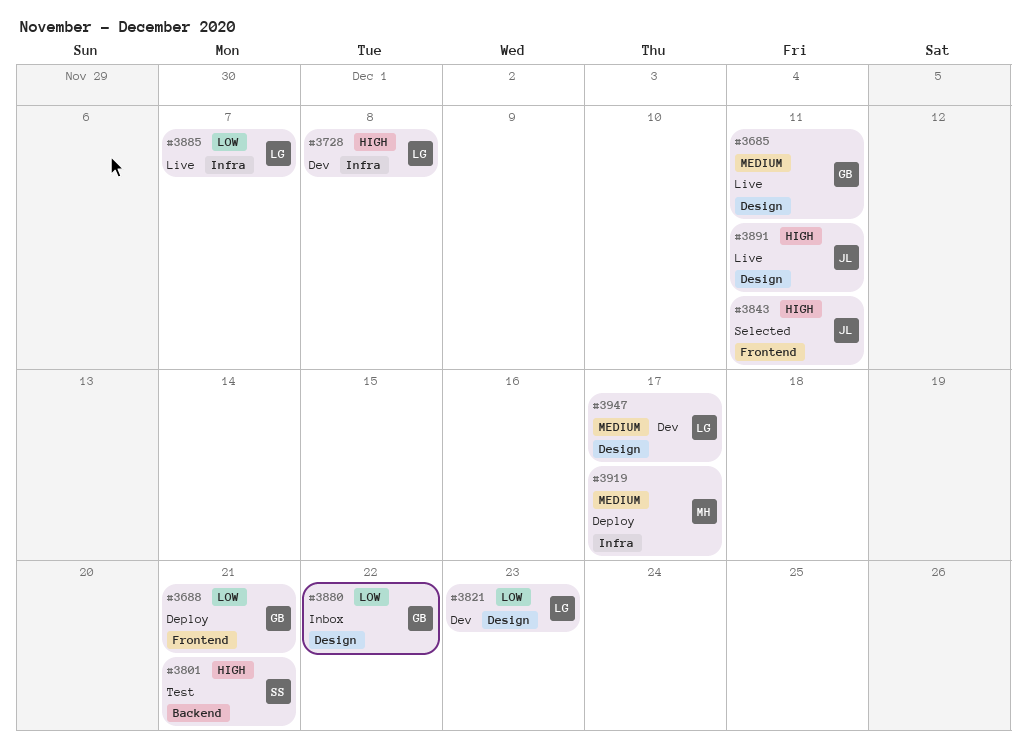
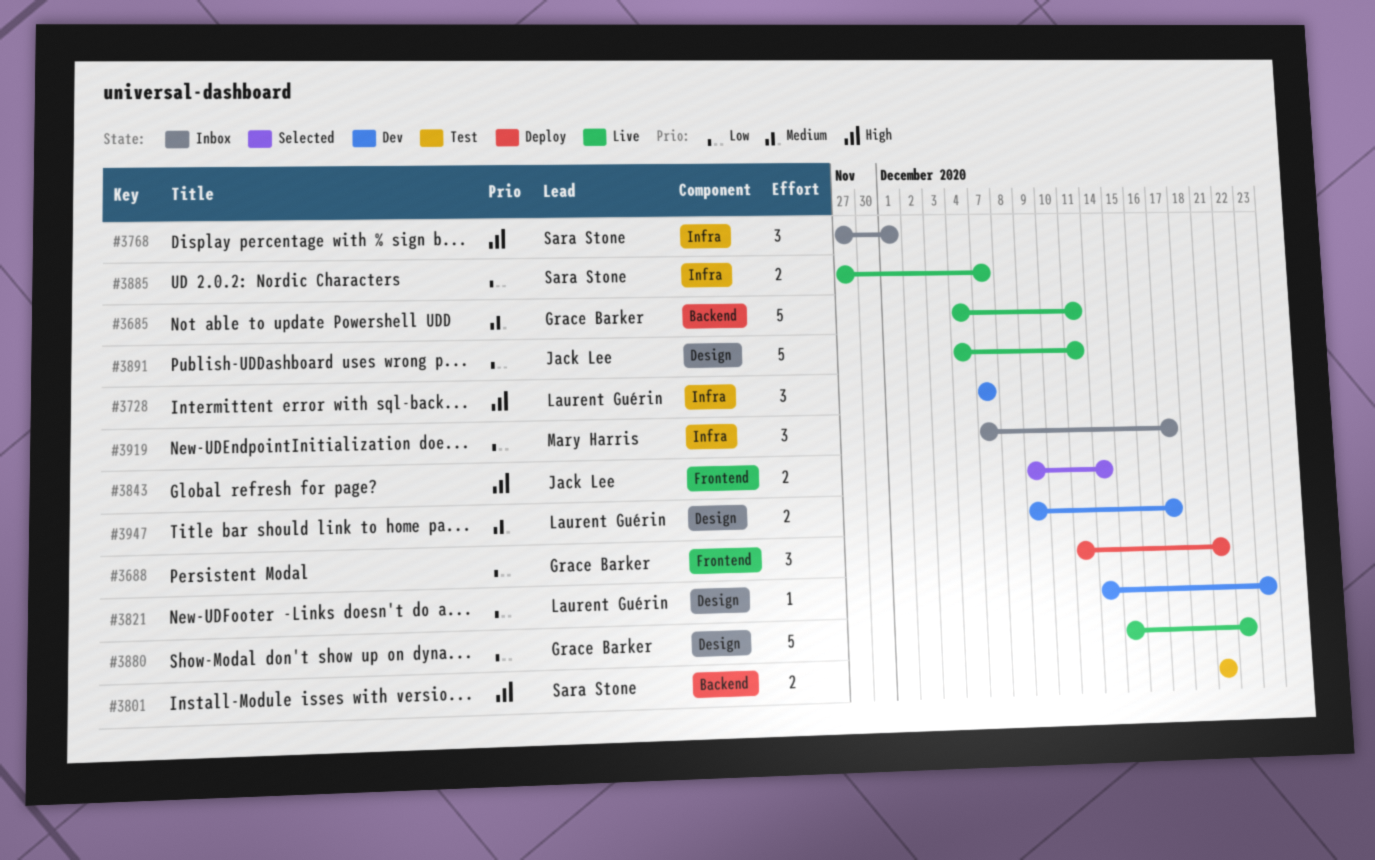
#3685, label: Design -> Backend
#3728, due: Dec 8 -> Dec 7
#3768: none -> present
#3843, due: Dec 11 -> Dec 14
#3880, status: Inbox -> Live
#3885, owner: Laurent Guérin -> Sara Stone
#3891, priority: High -> Low
#3919, status: Deploy -> Inbox
#3919, priority: Medium -> Low

